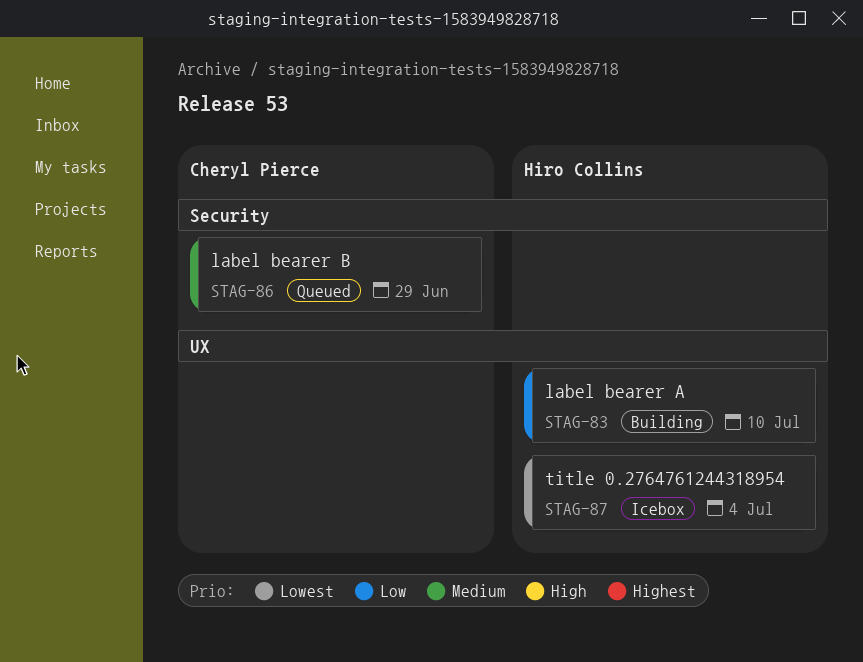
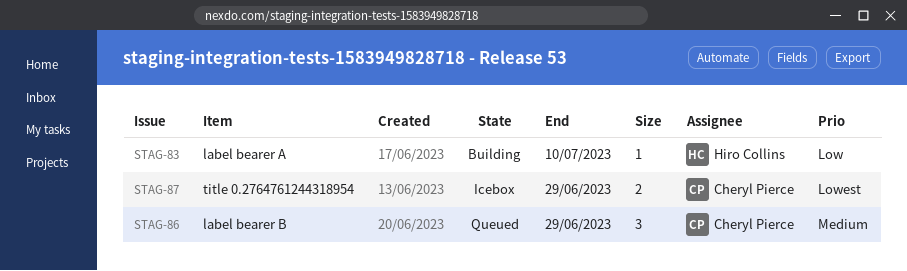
STAG-87, owner: Hiro Collins -> Cheryl Pierce
STAG-87, due: Jul 4 -> Jun 29

